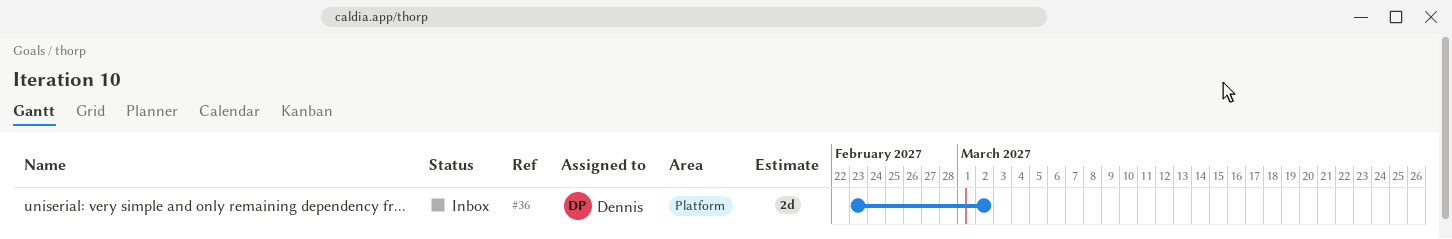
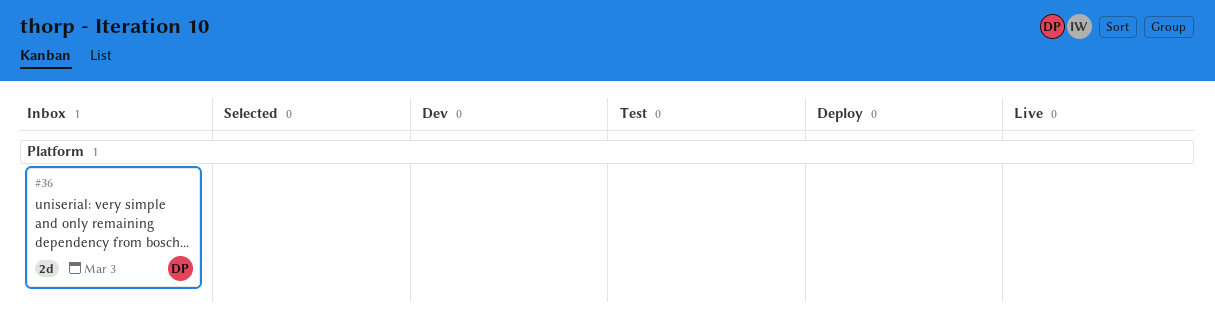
#36, due: Mar 2 -> Mar 3

